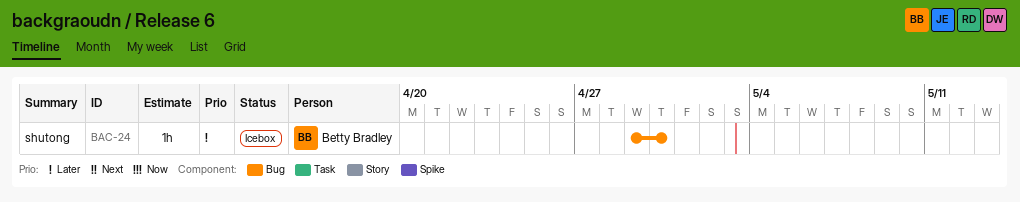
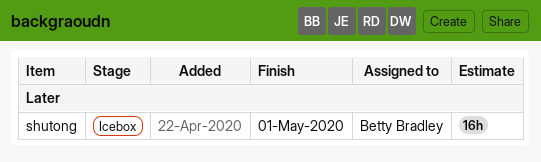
shutong, estimate: 1h -> 16h
shutong, due: Apr 30 -> May 1

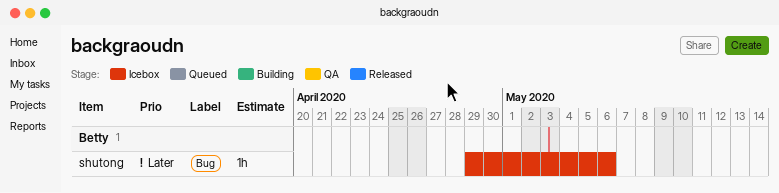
shutong, estimate: 16h -> 1h
shutong, due: May 1 -> May 6

